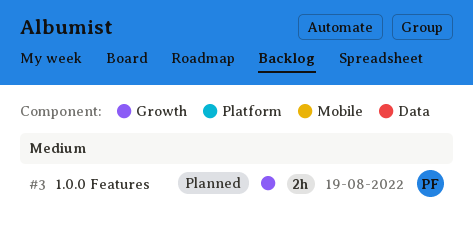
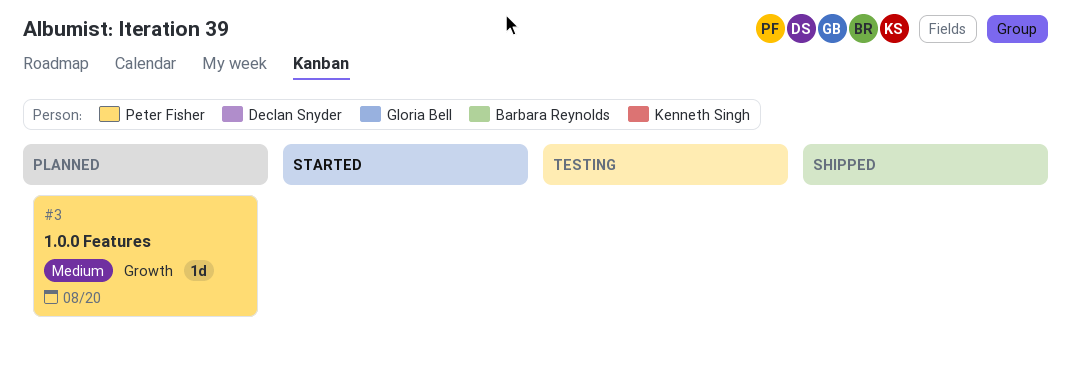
#3, estimate: 2h -> 1d
#3, due: Aug 19 -> Aug 20

